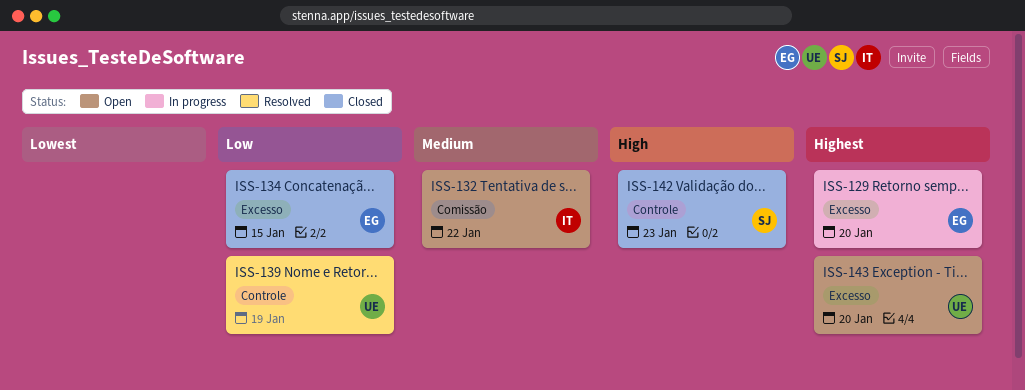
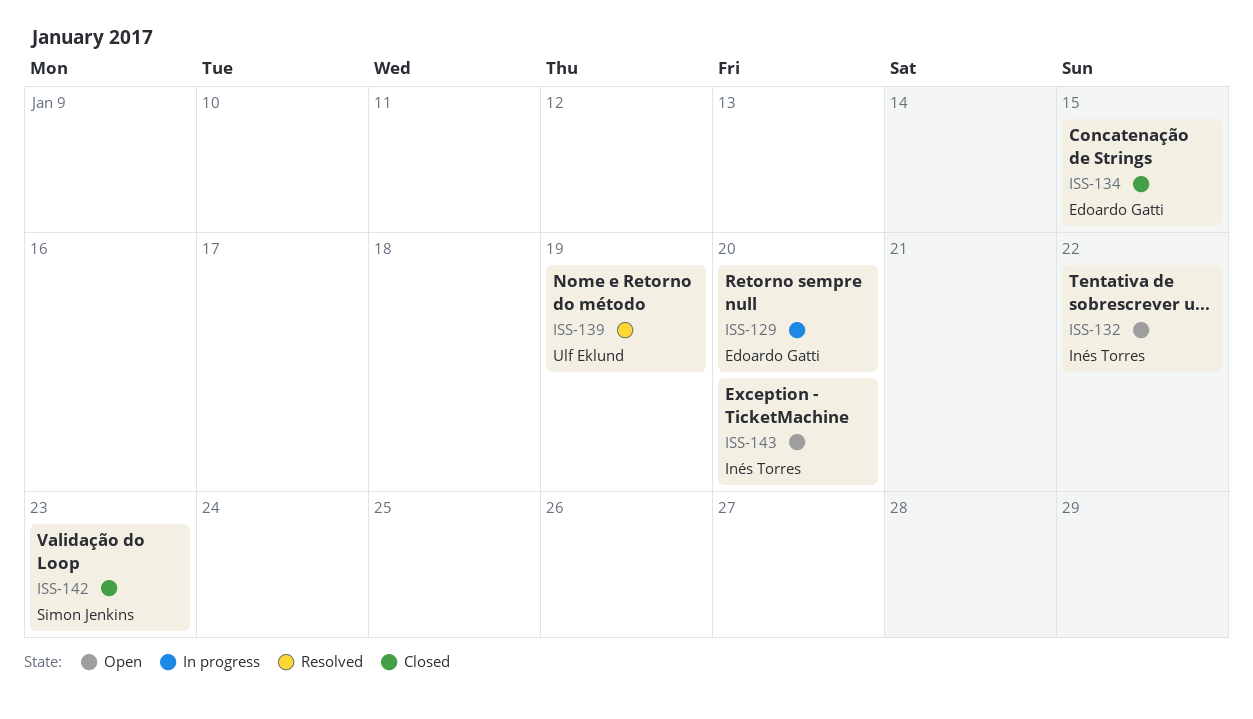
ISS-143, owner: Ulf Eklund -> Inés Torres

